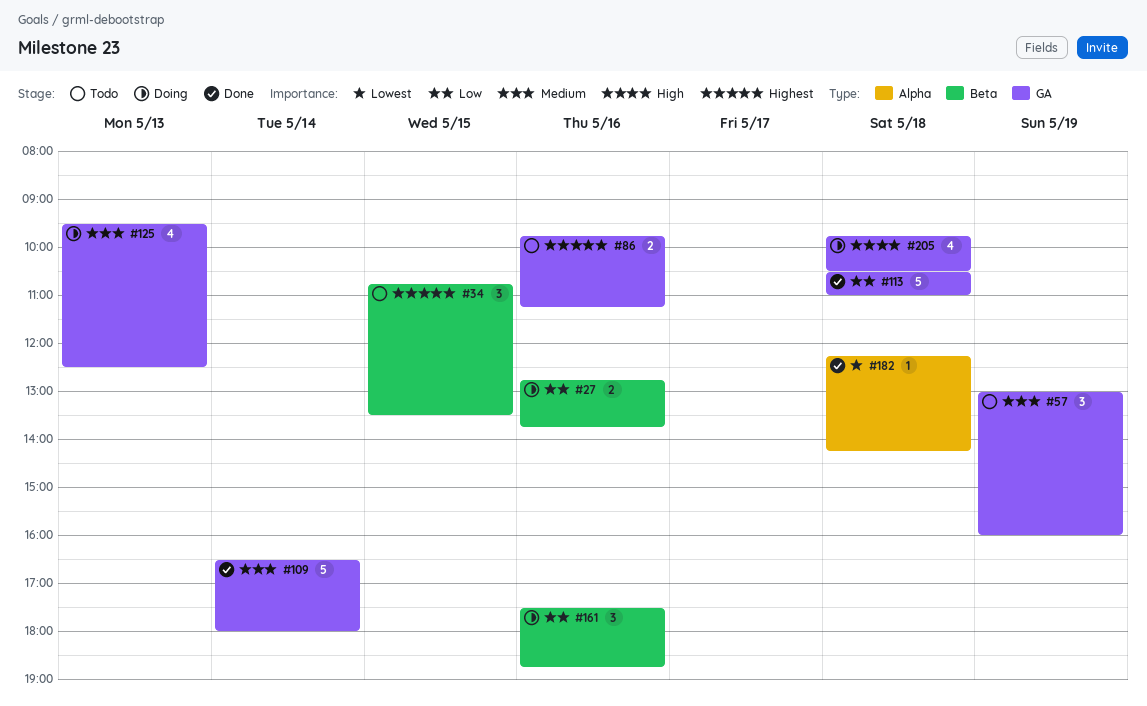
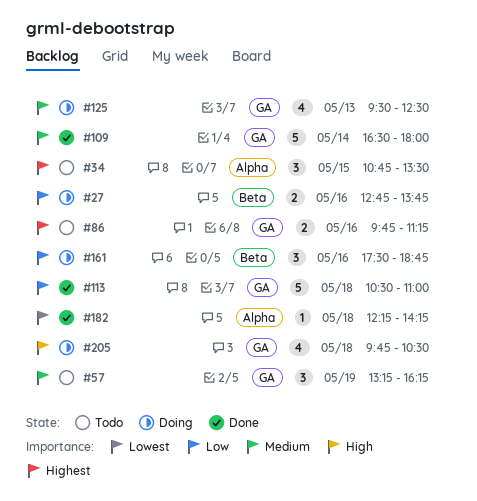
#34, label: Beta -> Alpha
#57, begins: 13:00 -> 13:15
#57, ends: 16:00 -> 16:15

